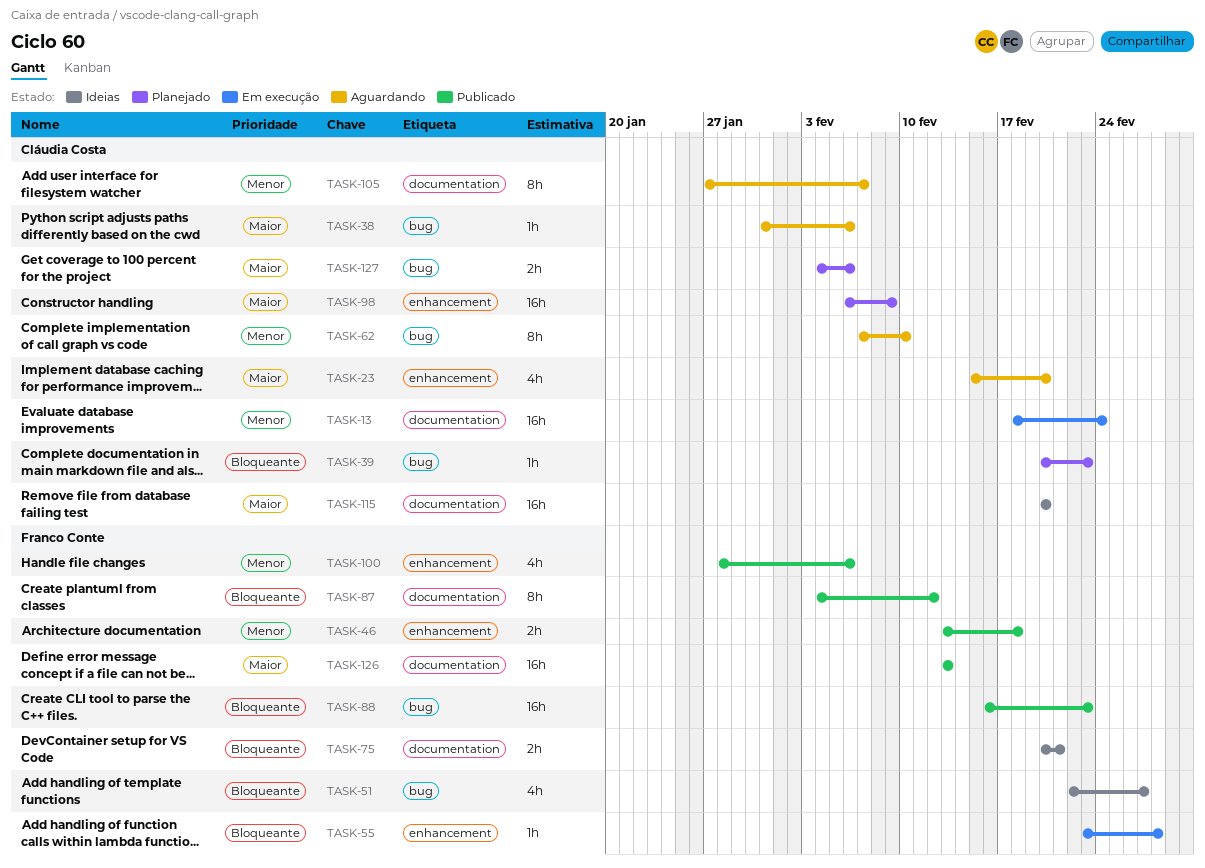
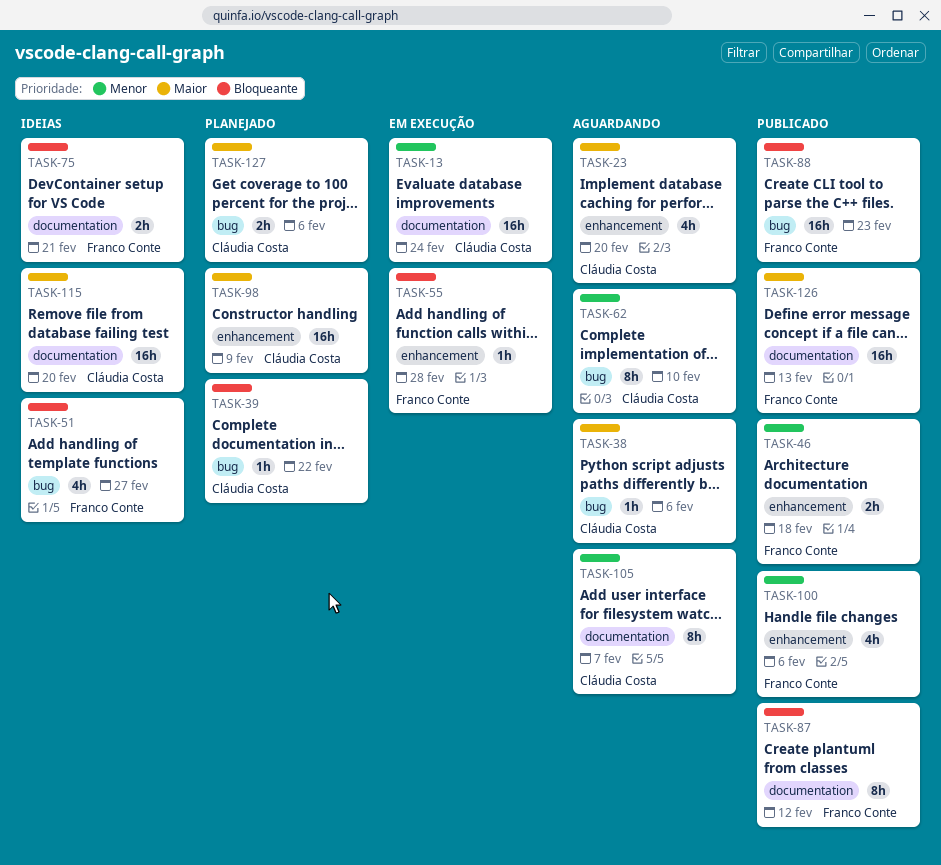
TASK-39, due: Feb 23 -> Feb 22

